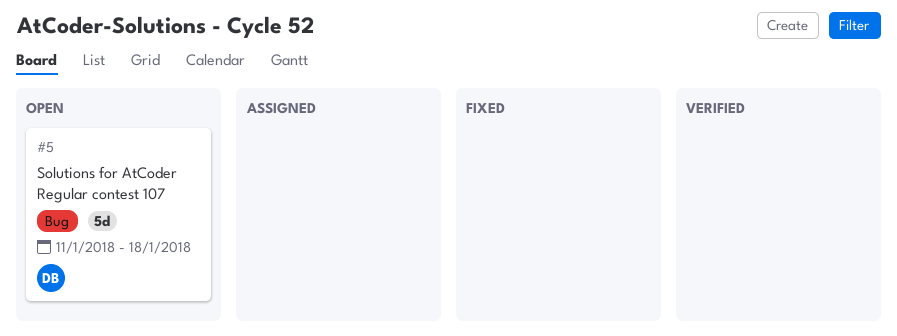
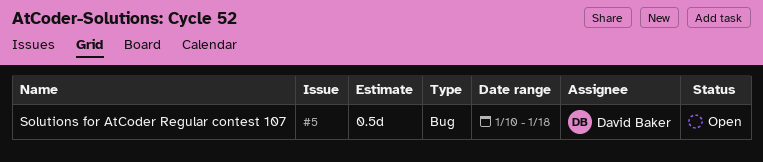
#5, estimate: 5d -> 0.5d
#5, start: Jan 11 -> Jan 10

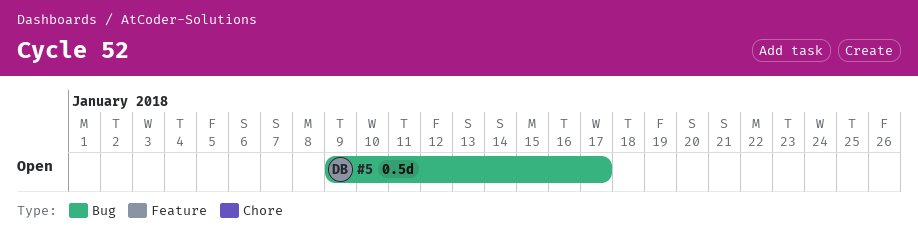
#5, start: Jan 10 -> Jan 9
#5, due: Jan 18 -> Jan 17

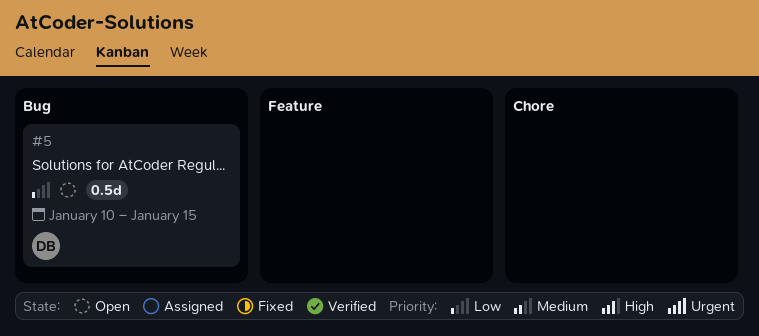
#5, start: Jan 9 -> Jan 10
#5, due: Jan 17 -> Jan 15

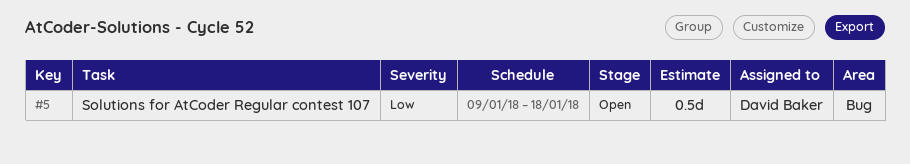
#5, start: Jan 10 -> Jan 9
#5, due: Jan 15 -> Jan 18

